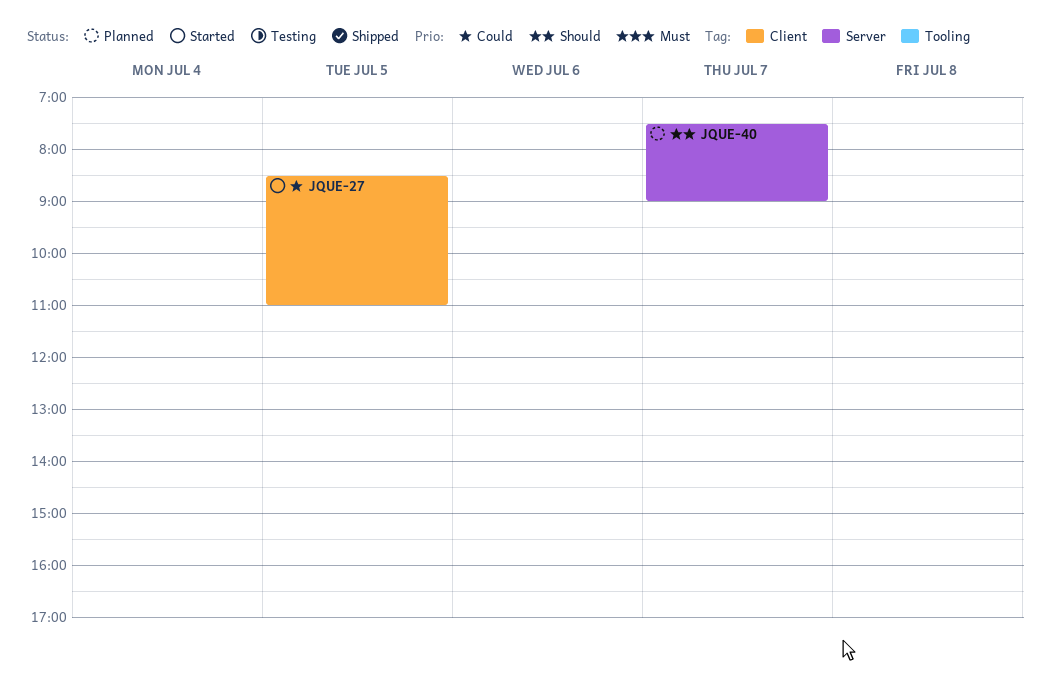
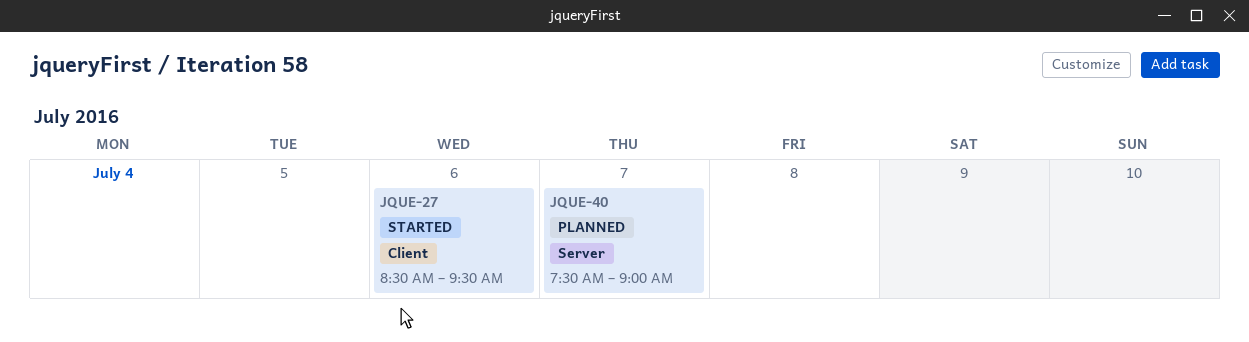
JQUE-27, day: Jul 5 -> Jul 6
JQUE-27, ends: 11:00 -> 09:30

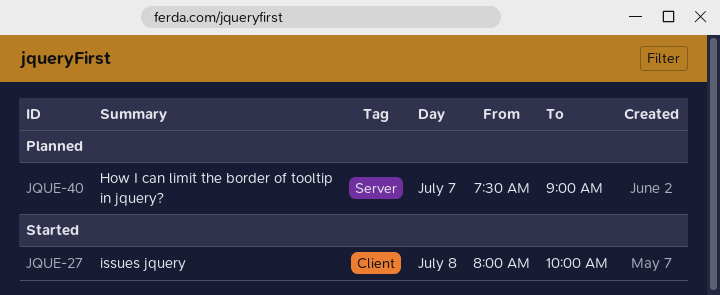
JQUE-27, day: Jul 6 -> Jul 8
JQUE-27, begins: 08:30 -> 08:00
JQUE-27, ends: 09:30 -> 10:00

